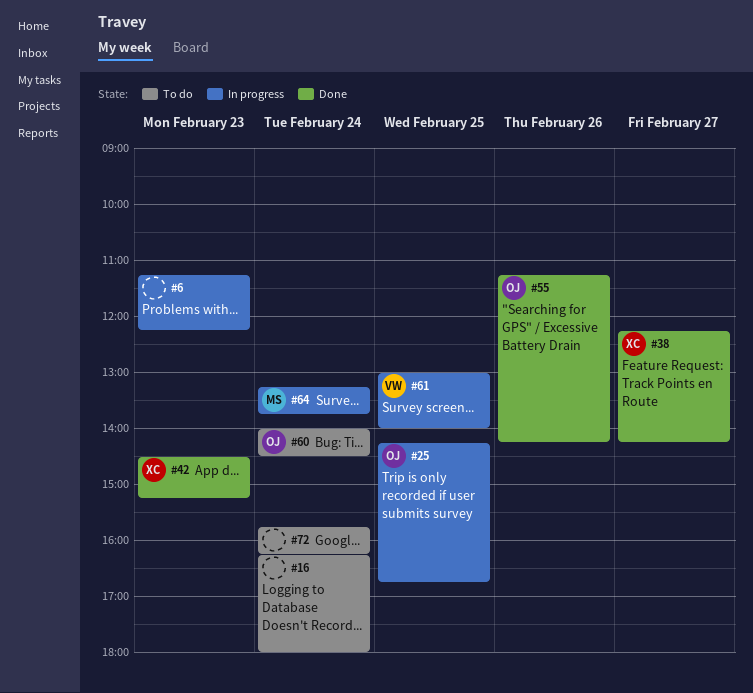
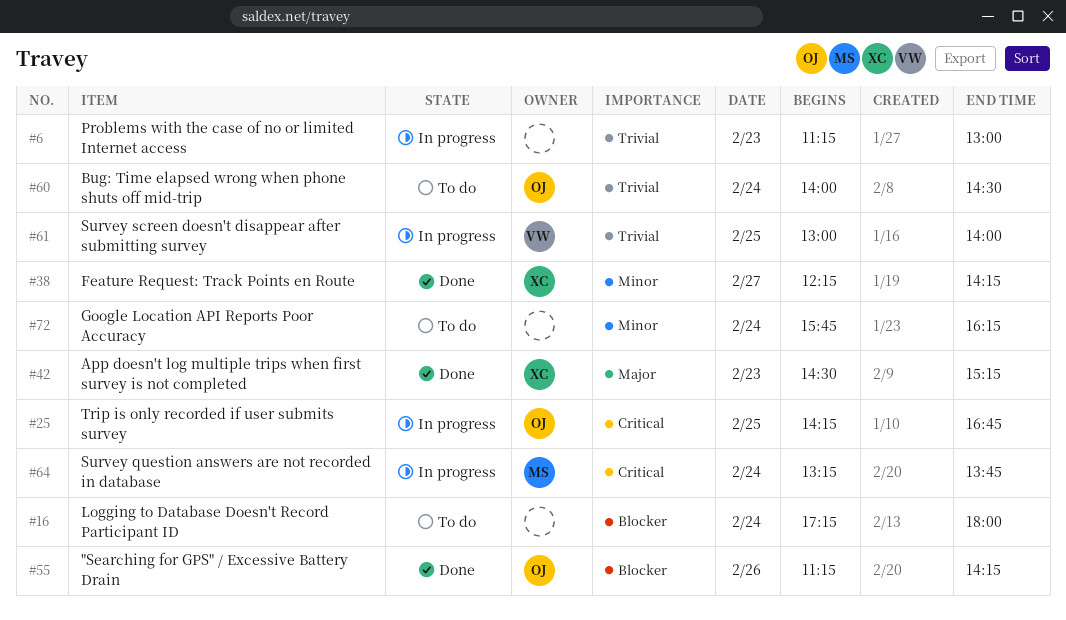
#6, ends: 12:15 -> 13:00
#16, begins: 16:15 -> 17:15

